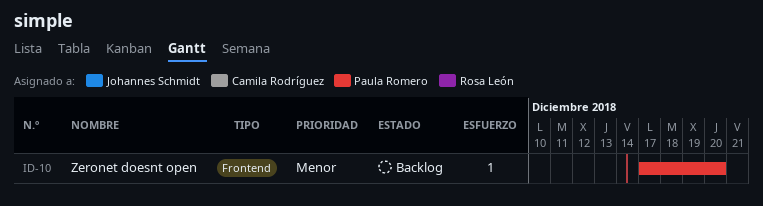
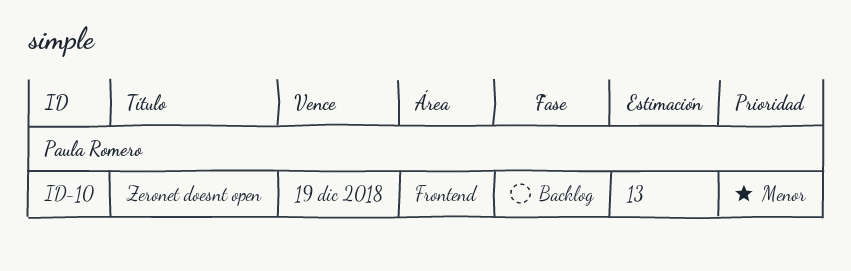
ID-10, estimate: 1 -> 13
ID-10, due: Dec 20 -> Dec 19

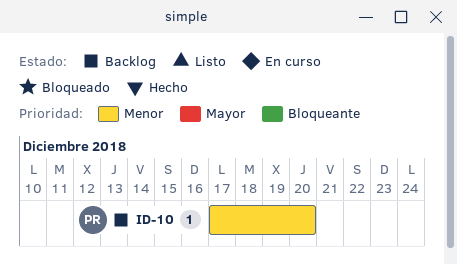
ID-10, estimate: 13 -> 1
ID-10, due: Dec 19 -> Dec 20

